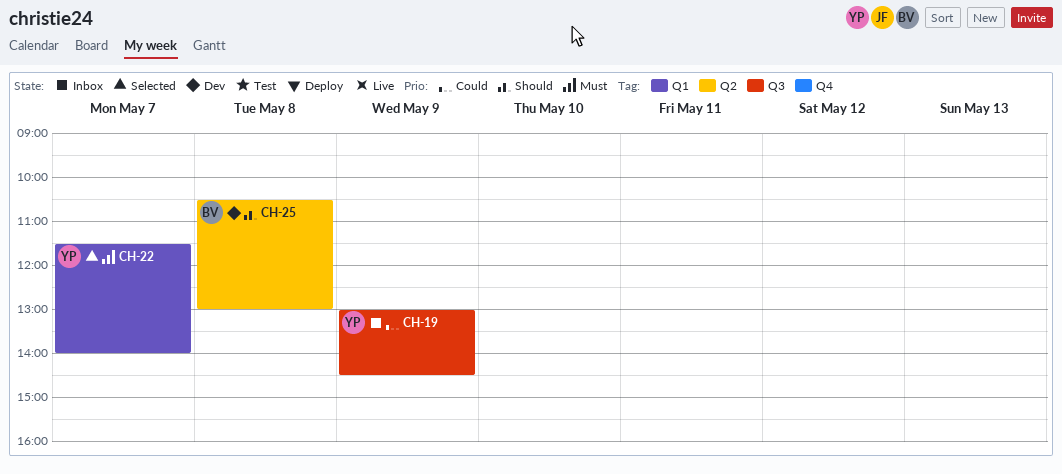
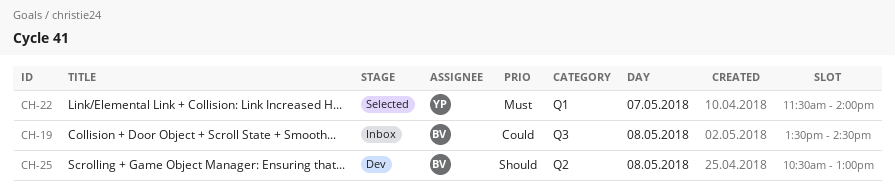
CH-19, owner: YP -> BV
CH-19, day: May 9 -> May 8
CH-19, begins: 13:00 -> 13:30

